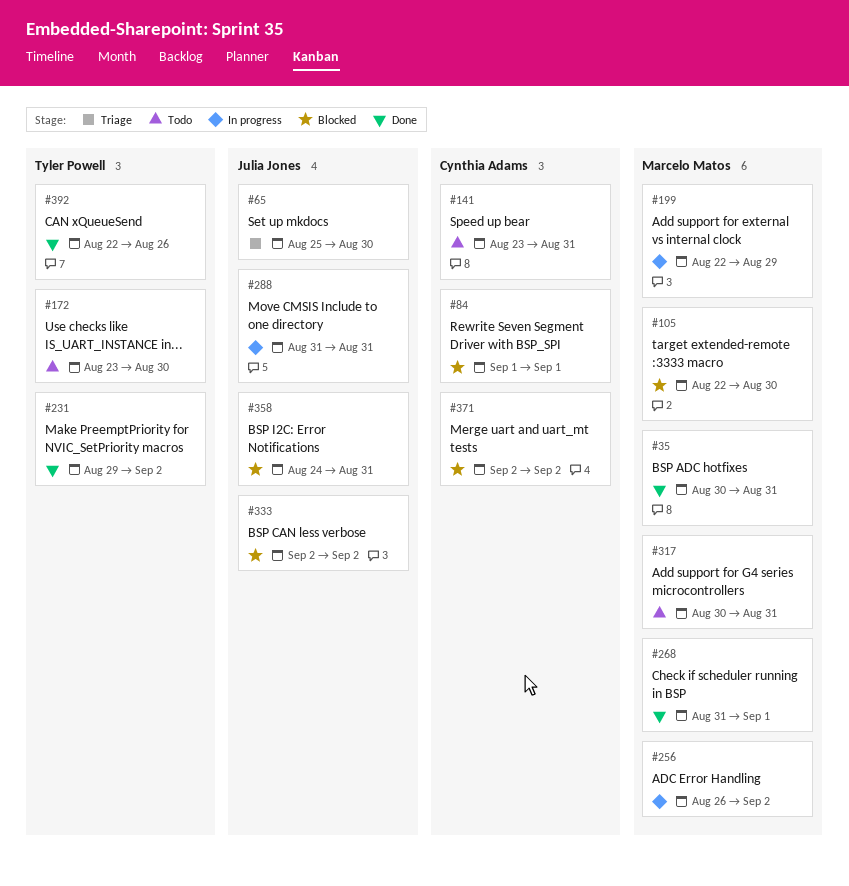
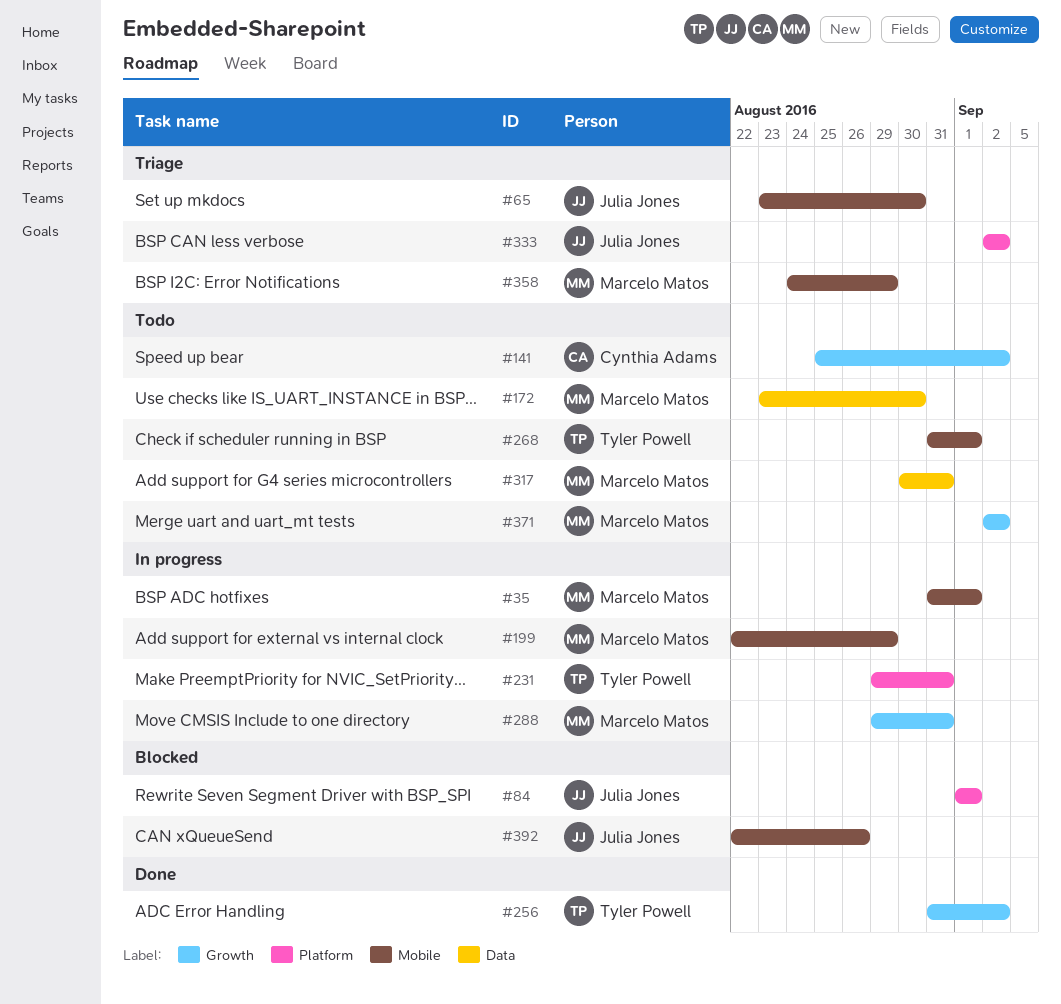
#35, status: Done -> In progress
#35, start: Aug 30 -> Aug 31
#35, due: Aug 31 -> Sep 1
#65, start: Aug 25 -> Aug 23
#84, owner: Cynthia Adams -> Julia Jones
#105: present -> none
#141, start: Aug 23 -> Aug 25
#141, due: Aug 31 -> Sep 2
#172, owner: Tyler Powell -> Marcelo Matos
#231, status: Done -> In progress
#231, due: Sep 2 -> Aug 31
#256, status: In progress -> Done
#256, owner: Marcelo Matos -> Tyler Powell
#256, start: Aug 26 -> Aug 31
#268, status: Done -> Todo
#268, owner: Marcelo Matos -> Tyler Powell
#288, owner: Julia Jones -> Marcelo Matos
#288, start: Aug 31 -> Aug 29
#333, status: Blocked -> Triage
#358, status: Blocked -> Triage
#358, owner: Julia Jones -> Marcelo Matos
#358, due: Aug 31 -> Aug 29
#371, status: Blocked -> Todo
#371, owner: Cynthia Adams -> Marcelo Matos
#392, status: Done -> Blocked
#392, owner: Tyler Powell -> Julia Jones

